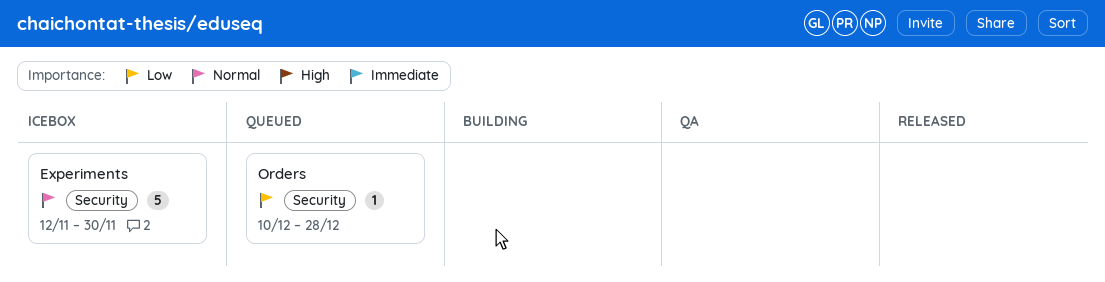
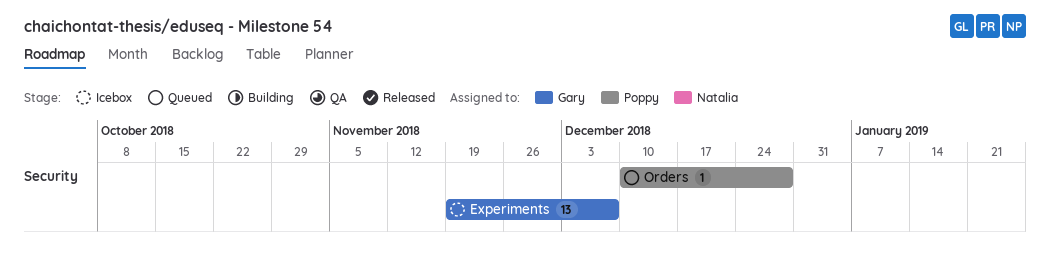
Experiments, estimate: 5 -> 13
Experiments, start: Nov 12 -> Nov 19
Experiments, due: Nov 30 -> Dec 7

